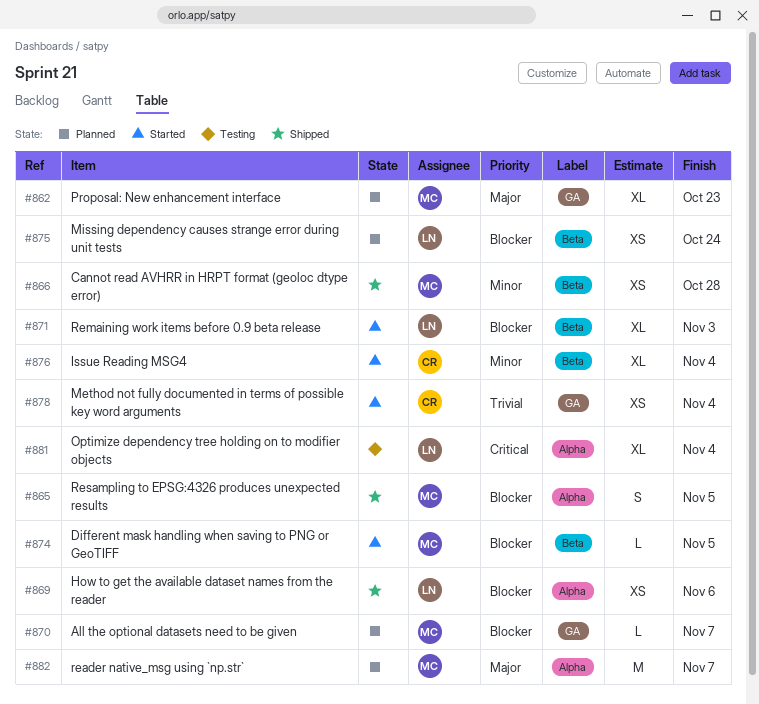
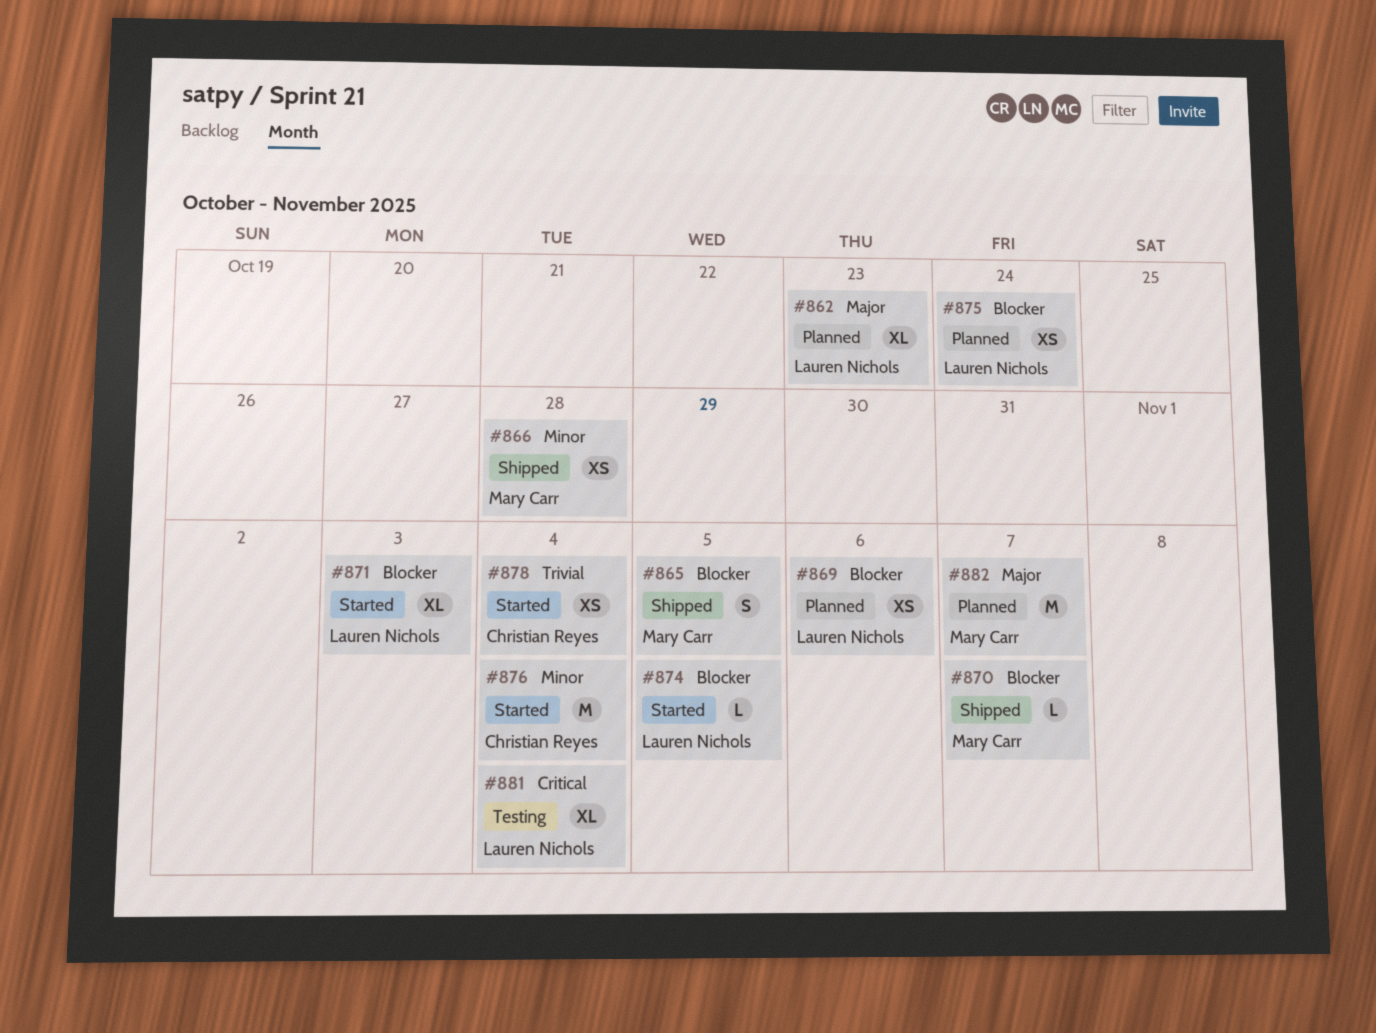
#862, owner: Mary Carr -> Lauren Nichols
#869, status: Shipped -> Planned
#870, status: Planned -> Shipped
#874, owner: Mary Carr -> Lauren Nichols
#876, estimate: XL -> M

